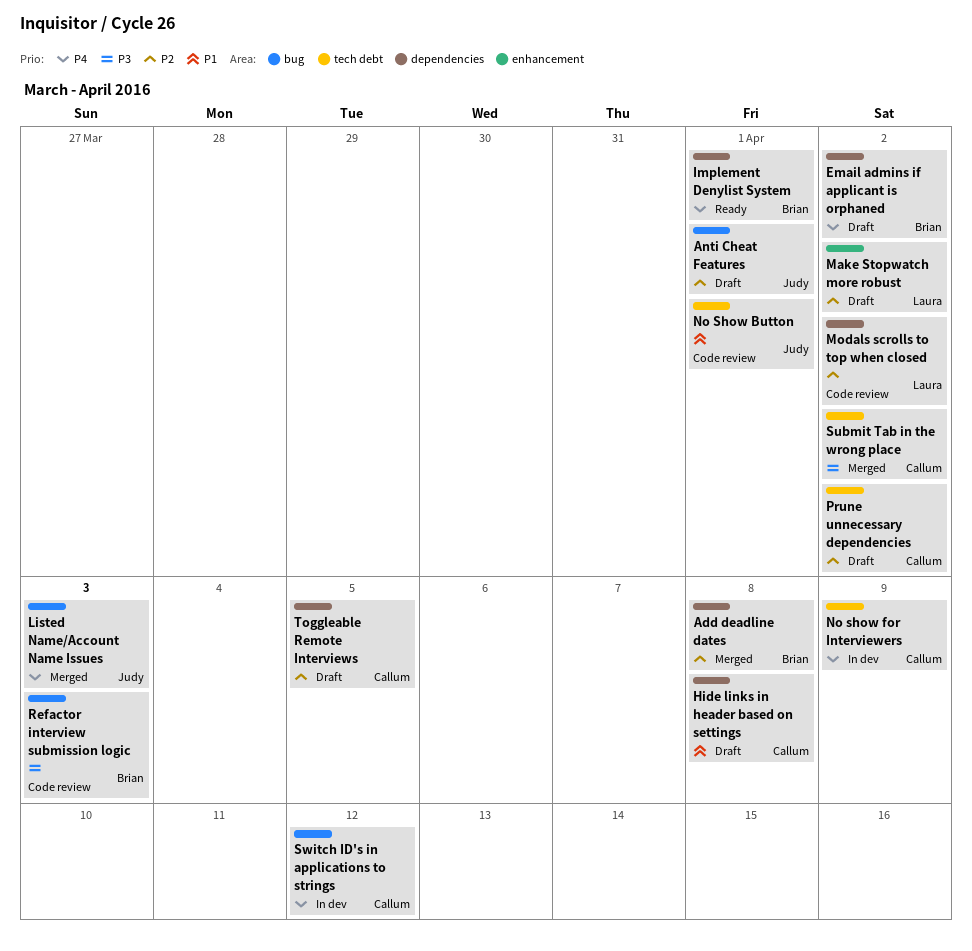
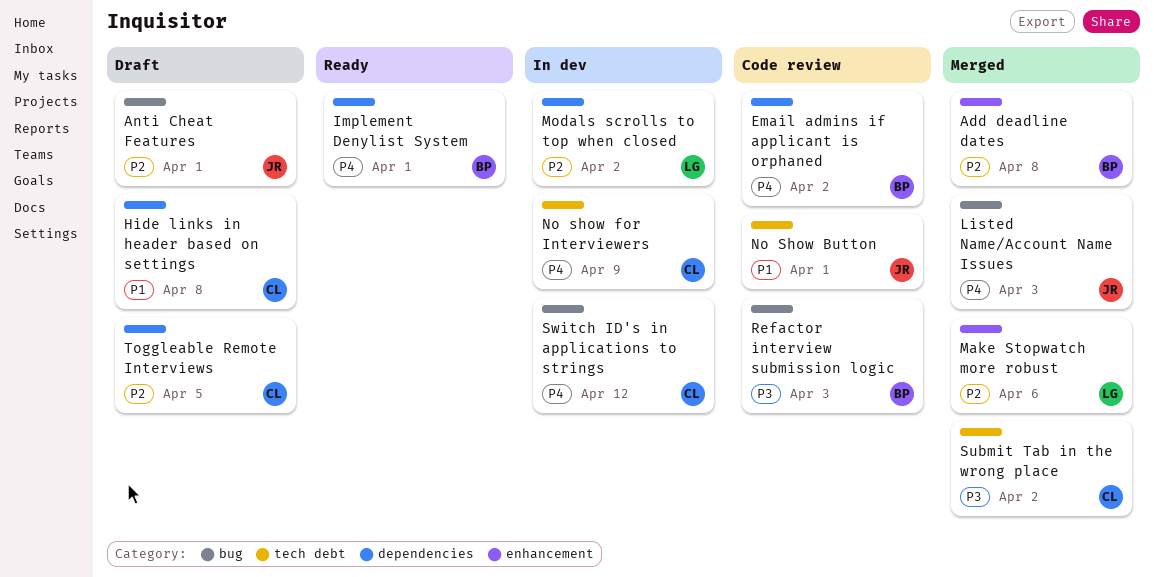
Add deadline dates, label: dependencies -> enhancement
Email admins if applicant is orphaned, status: Draft -> Code review
Make Stopwatch more robust, status: Draft -> Merged
Make Stopwatch more robust, due: Apr 2 -> Apr 6
Modals scrolls to top when closed, status: Code review -> In dev
Prune unnecessary dependencies: present -> none

